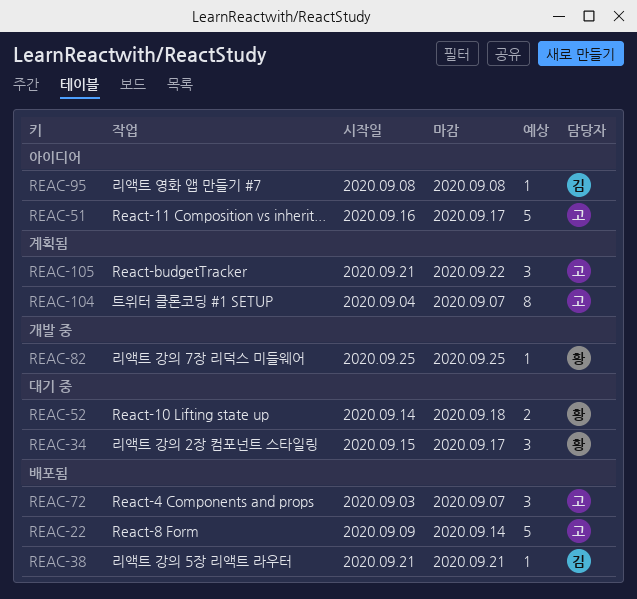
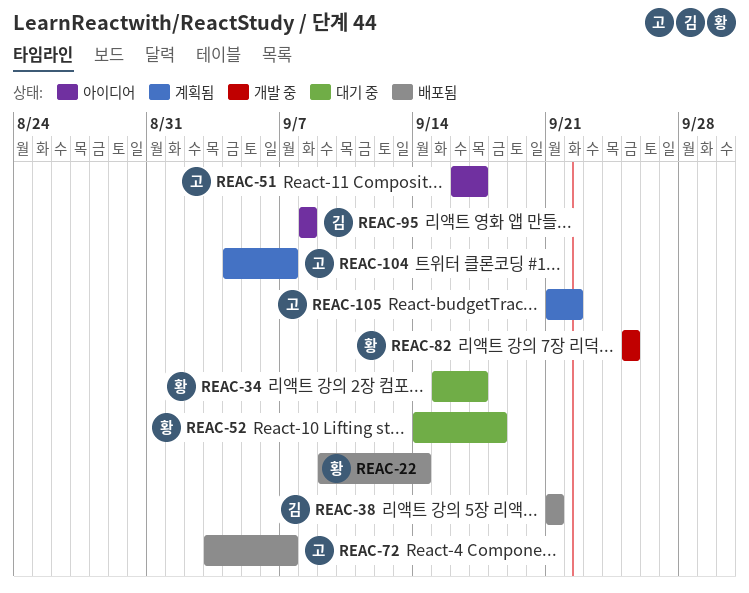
REAC-22, owner: 고 -> 황

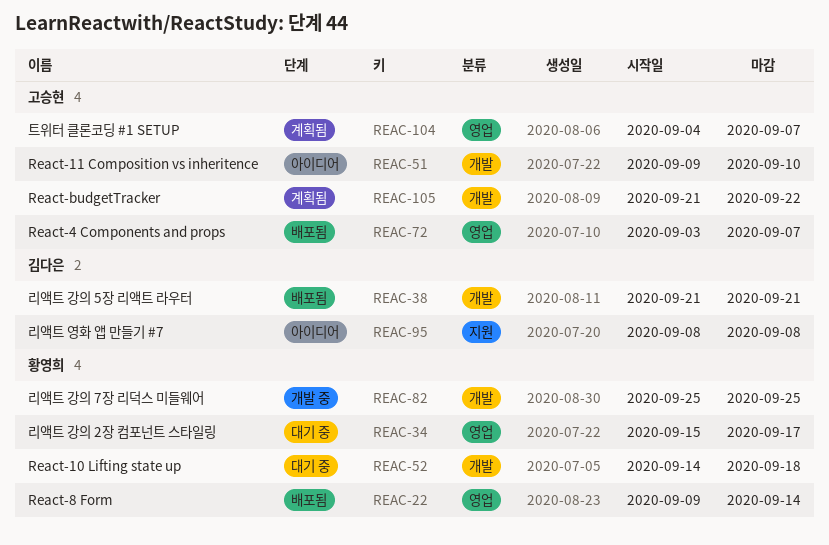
REAC-51, start: Sep 16 -> Sep 9
REAC-51, due: Sep 17 -> Sep 10

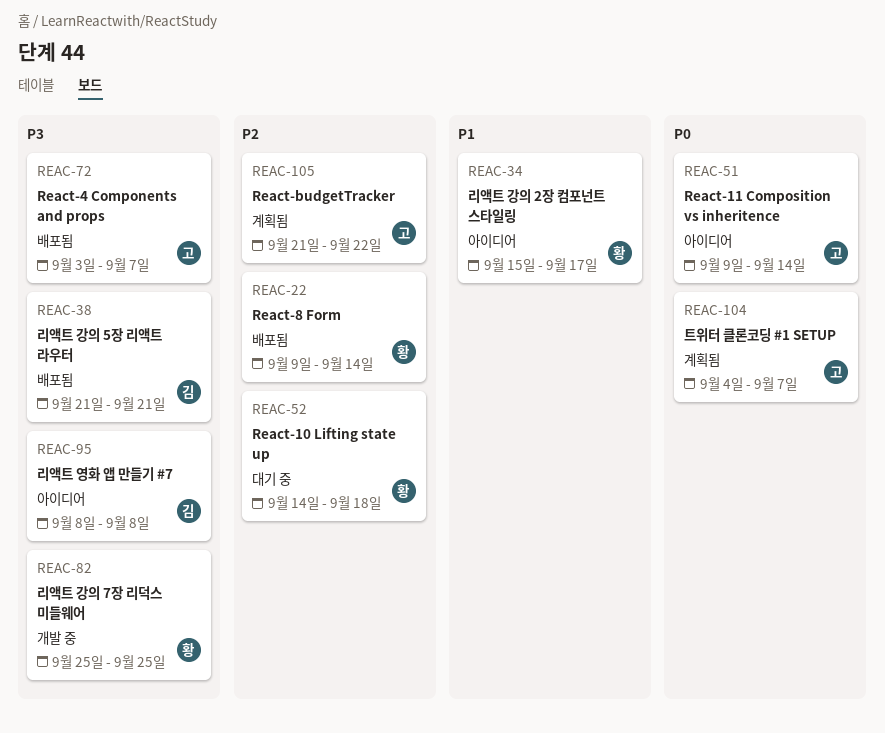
REAC-34, status: 대기 중 -> 아이디어
REAC-51, due: Sep 10 -> Sep 14

